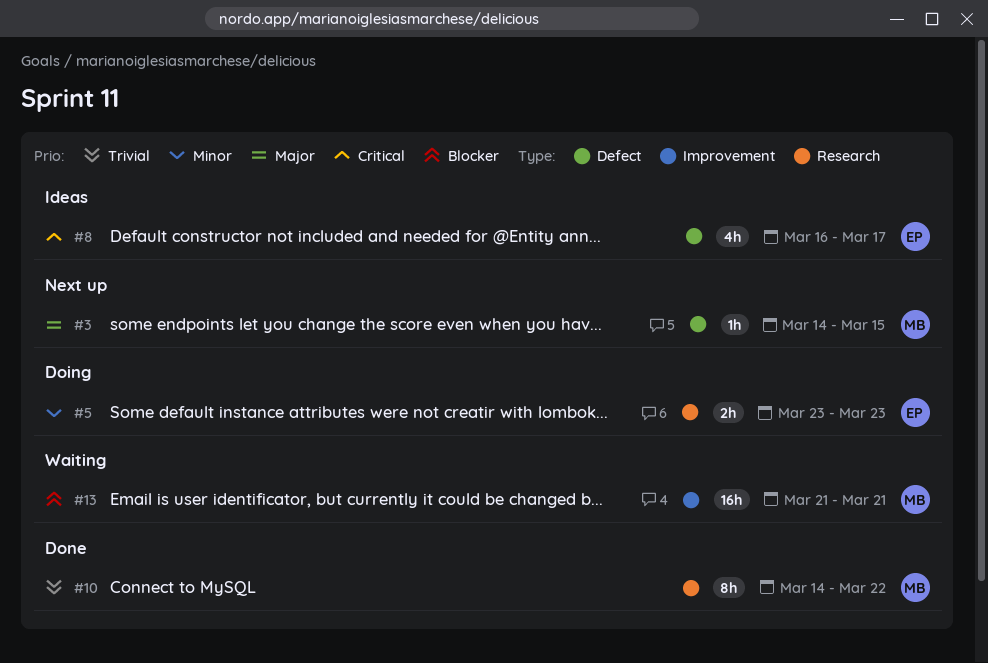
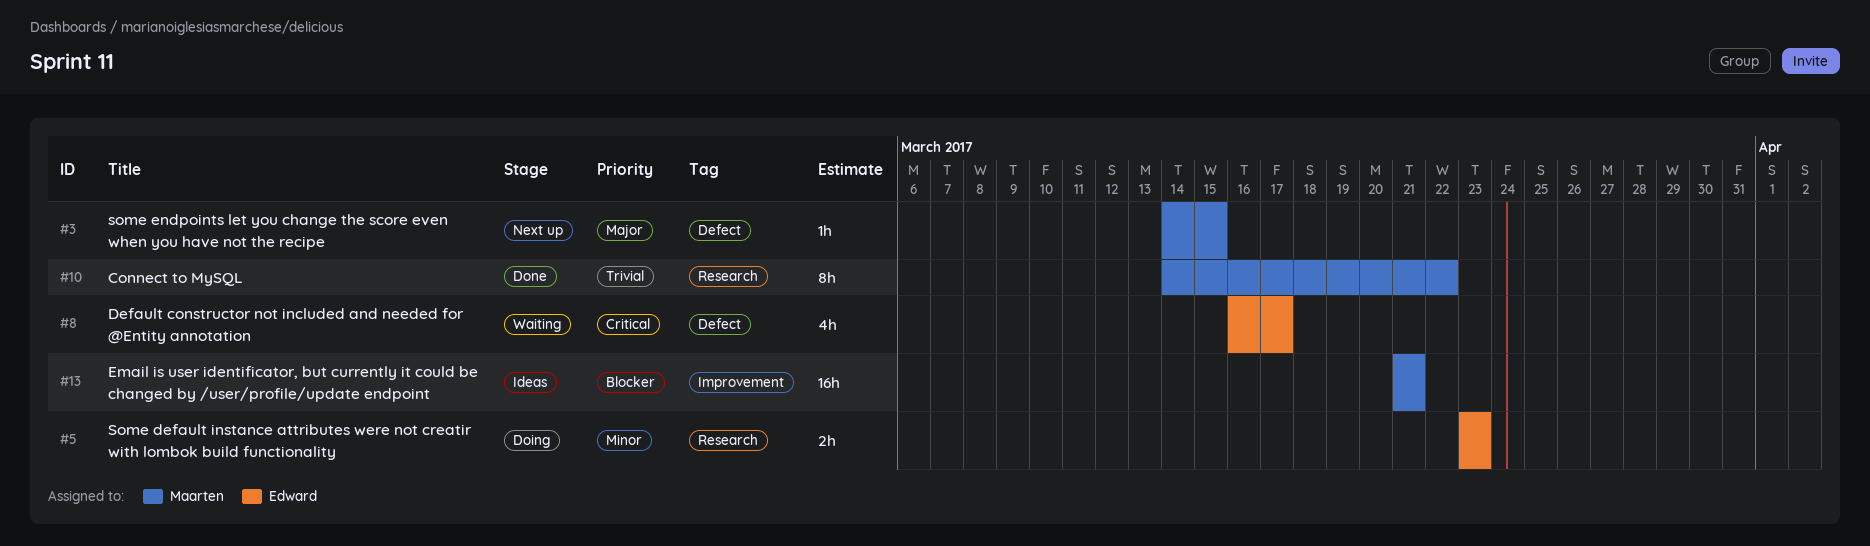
#8, status: Ideas -> Waiting
#13, status: Waiting -> Ideas

